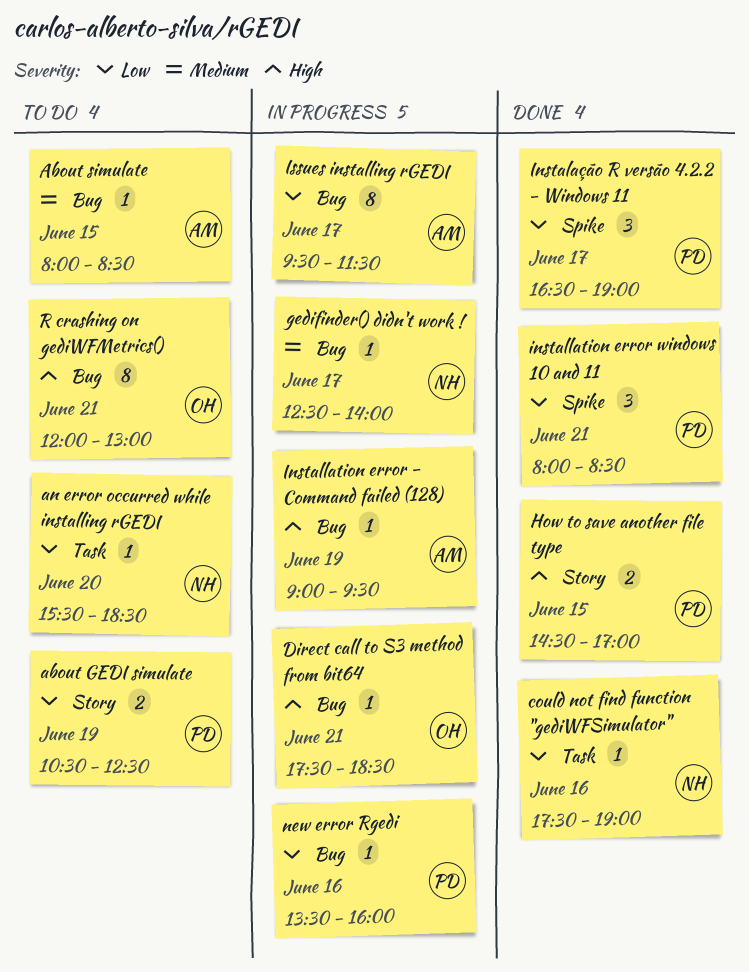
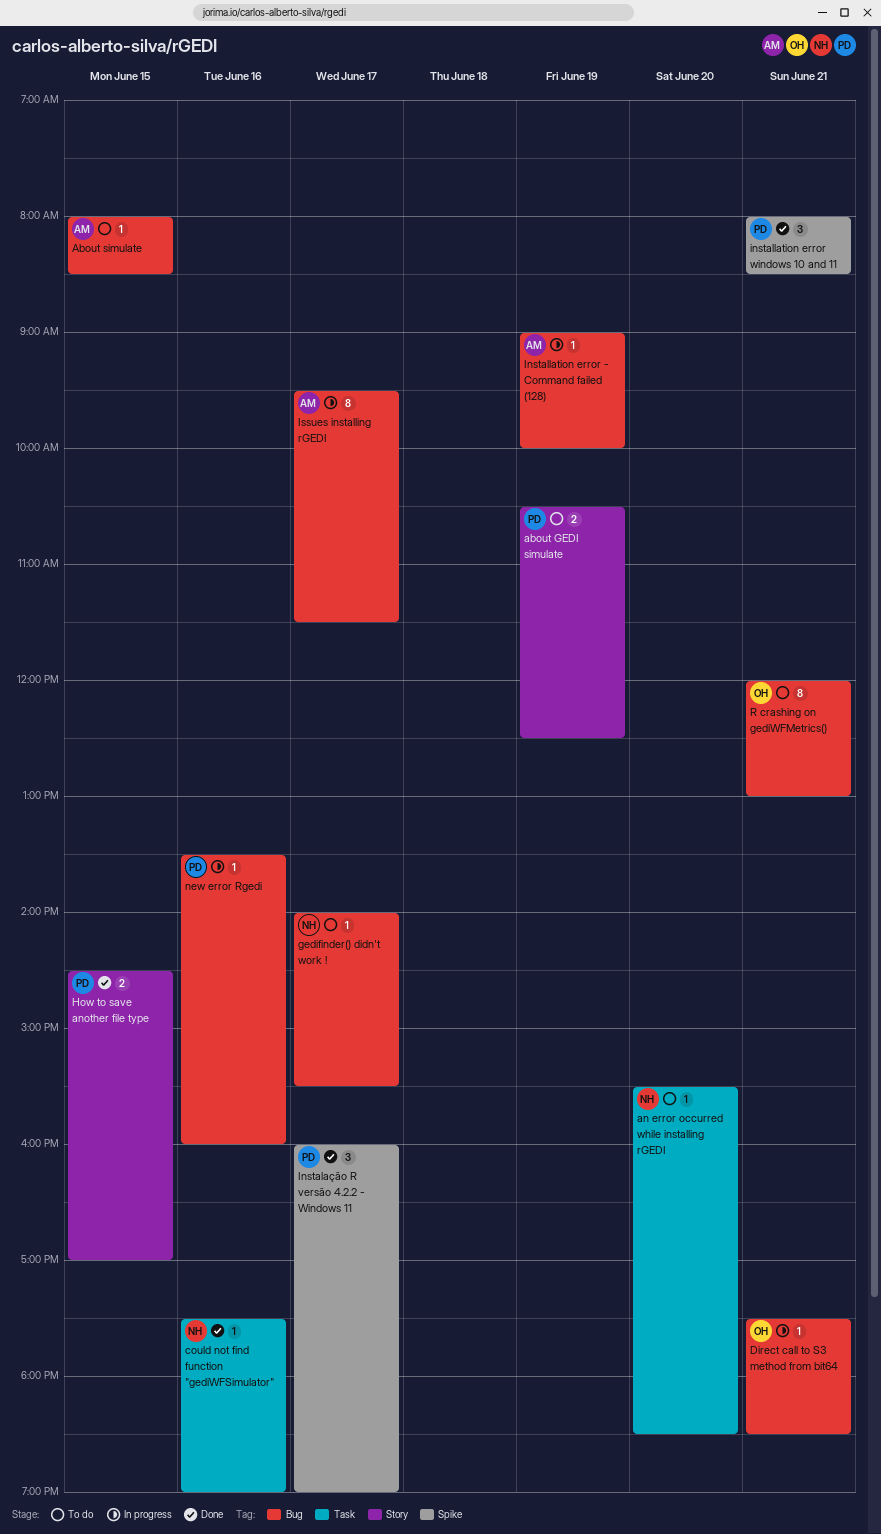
gedifinder() didn't work !, status: In progress -> To do
gedifinder() didn't work !, begins: 12:30 -> 14:00
gedifinder() didn't work !, ends: 14:00 -> 15:30
Instalação R versão 4.2.2 - Windows 11, begins: 16:30 -> 16:00
Installation error - Command failed (128), ends: 09:30 -> 10:00

